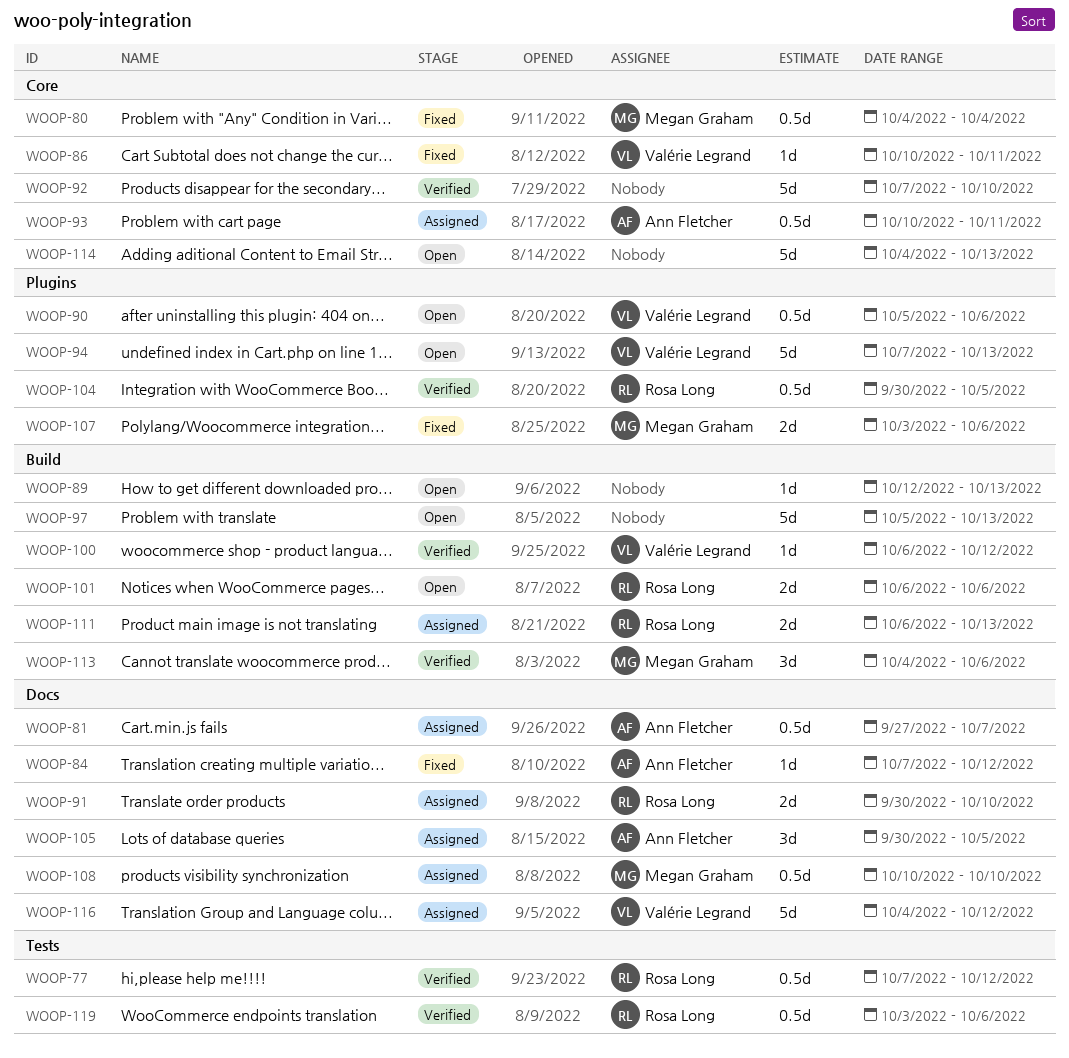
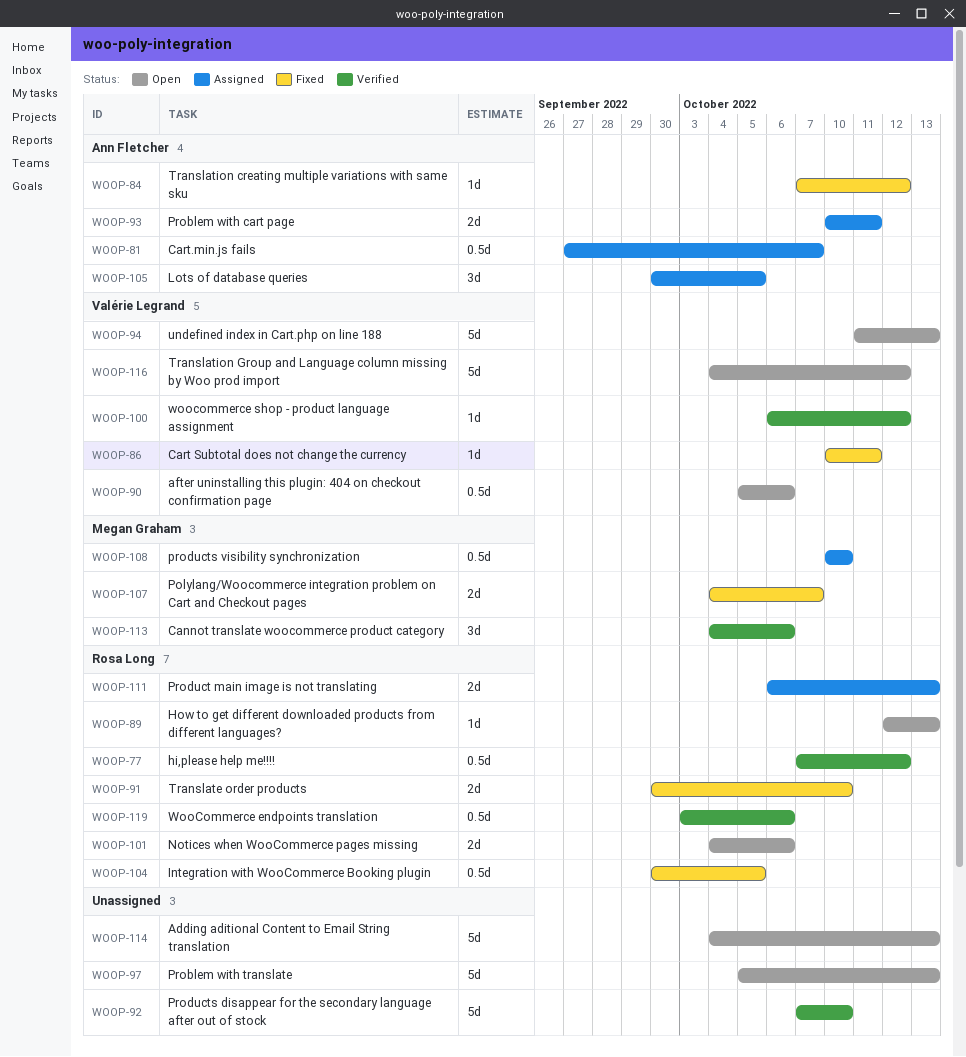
WOOP-80: present -> none
WOOP-89, owner: none -> Rosa Long
WOOP-91, status: Assigned -> Fixed
WOOP-93, estimate: 0.5d -> 2d
WOOP-94, start: Oct 7 -> Oct 11
WOOP-101, start: Oct 6 -> Oct 4
WOOP-104, status: Verified -> Fixed
WOOP-107, start: Oct 3 -> Oct 4
WOOP-107, due: Oct 6 -> Oct 7
WOOP-116, status: Assigned -> Open

